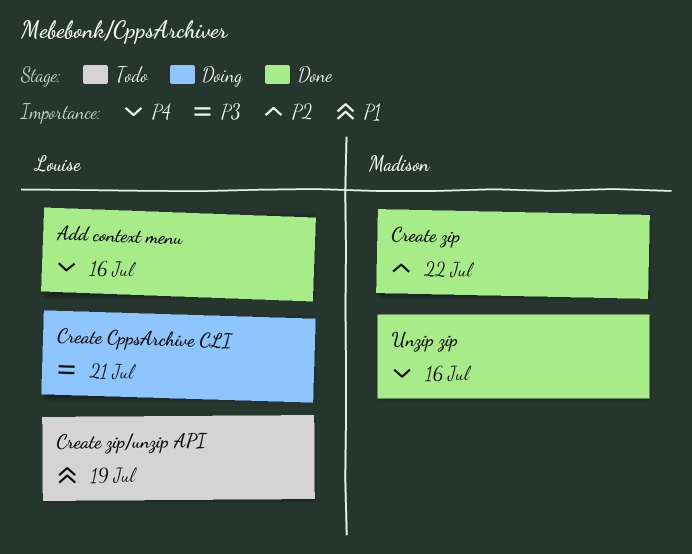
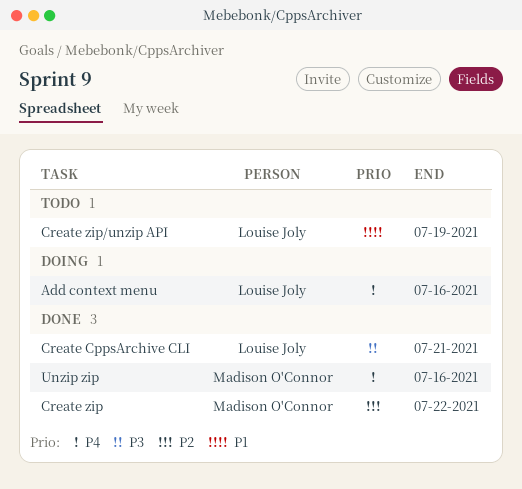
Add context menu, status: Done -> Doing
Create CppsArchive CLI, status: Doing -> Done

